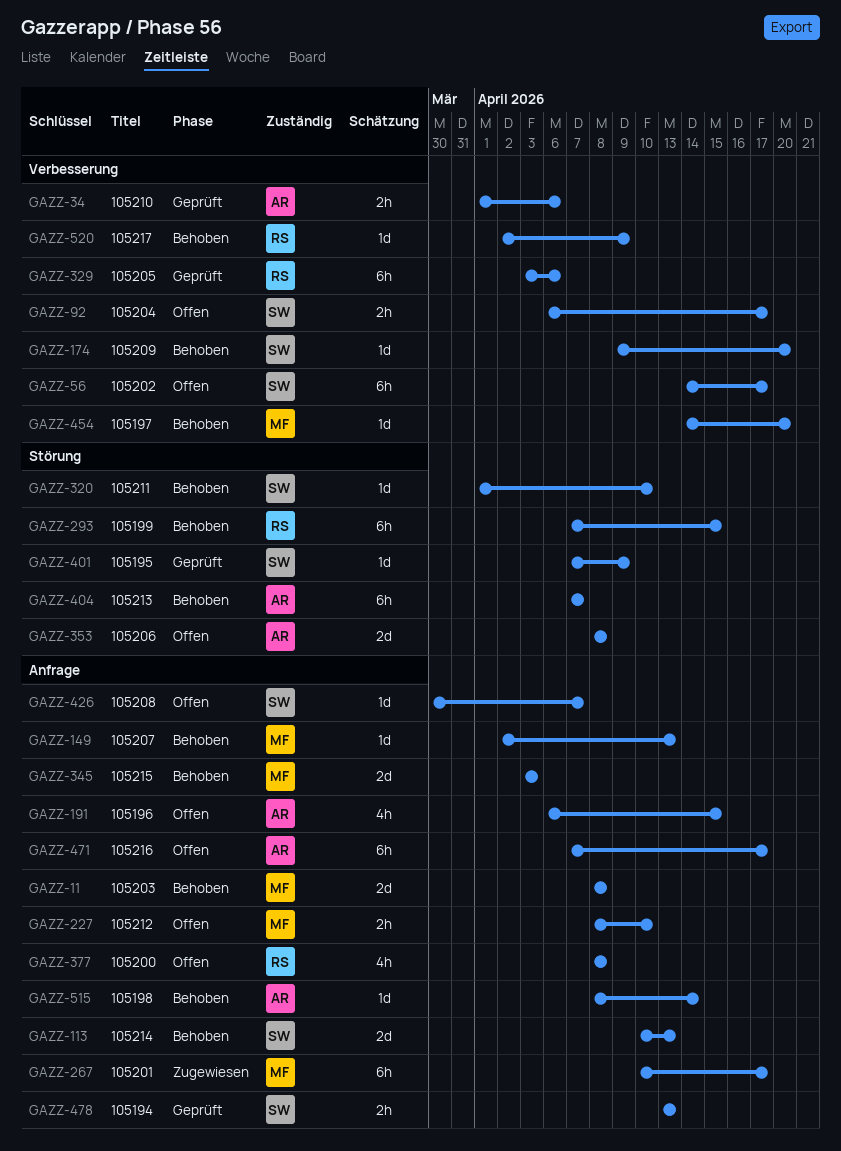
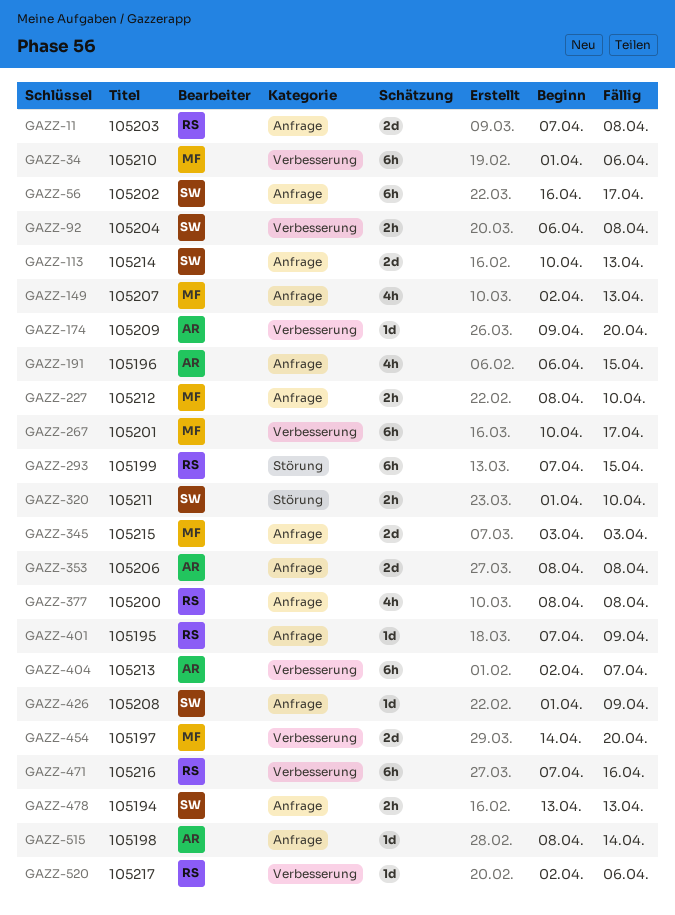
GAZZ-11, owner: MF -> RS
GAZZ-11, start: Apr 8 -> Apr 7
GAZZ-34, owner: AR -> MF
GAZZ-34, estimate: 2h -> 6h
GAZZ-56, label: Verbesserung -> Anfrage
GAZZ-56, start: Apr 14 -> Apr 16
GAZZ-92, due: Apr 17 -> Apr 8
GAZZ-149, estimate: 1d -> 4h
GAZZ-174, owner: SW -> AR
GAZZ-267, label: Anfrage -> Verbesserung
GAZZ-320, estimate: 1d -> 2h
GAZZ-329: present -> none
GAZZ-353, label: Störung -> Anfrage
GAZZ-401, owner: SW -> RS
GAZZ-401, label: Störung -> Anfrage
GAZZ-404, label: Störung -> Verbesserung
GAZZ-404, start: Apr 7 -> Apr 2
GAZZ-426, start: Mar 30 -> Apr 1
GAZZ-426, due: Apr 7 -> Apr 9
GAZZ-454, estimate: 1d -> 2d
GAZZ-471, owner: AR -> RS
GAZZ-471, label: Anfrage -> Verbesserung
GAZZ-471, due: Apr 17 -> Apr 16
GAZZ-520, due: Apr 9 -> Apr 6

